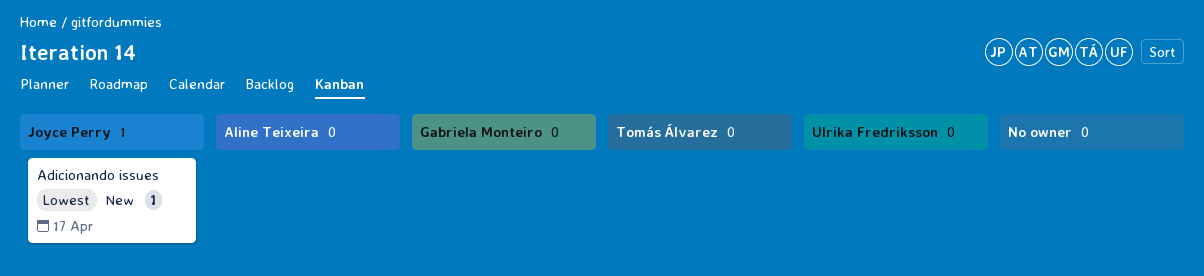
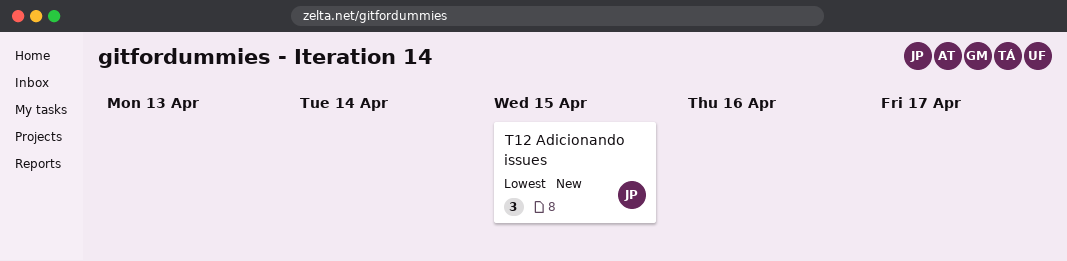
Adicionando issues, estimate: 1 -> 3
Adicionando issues, due: Apr 17 -> Apr 15

